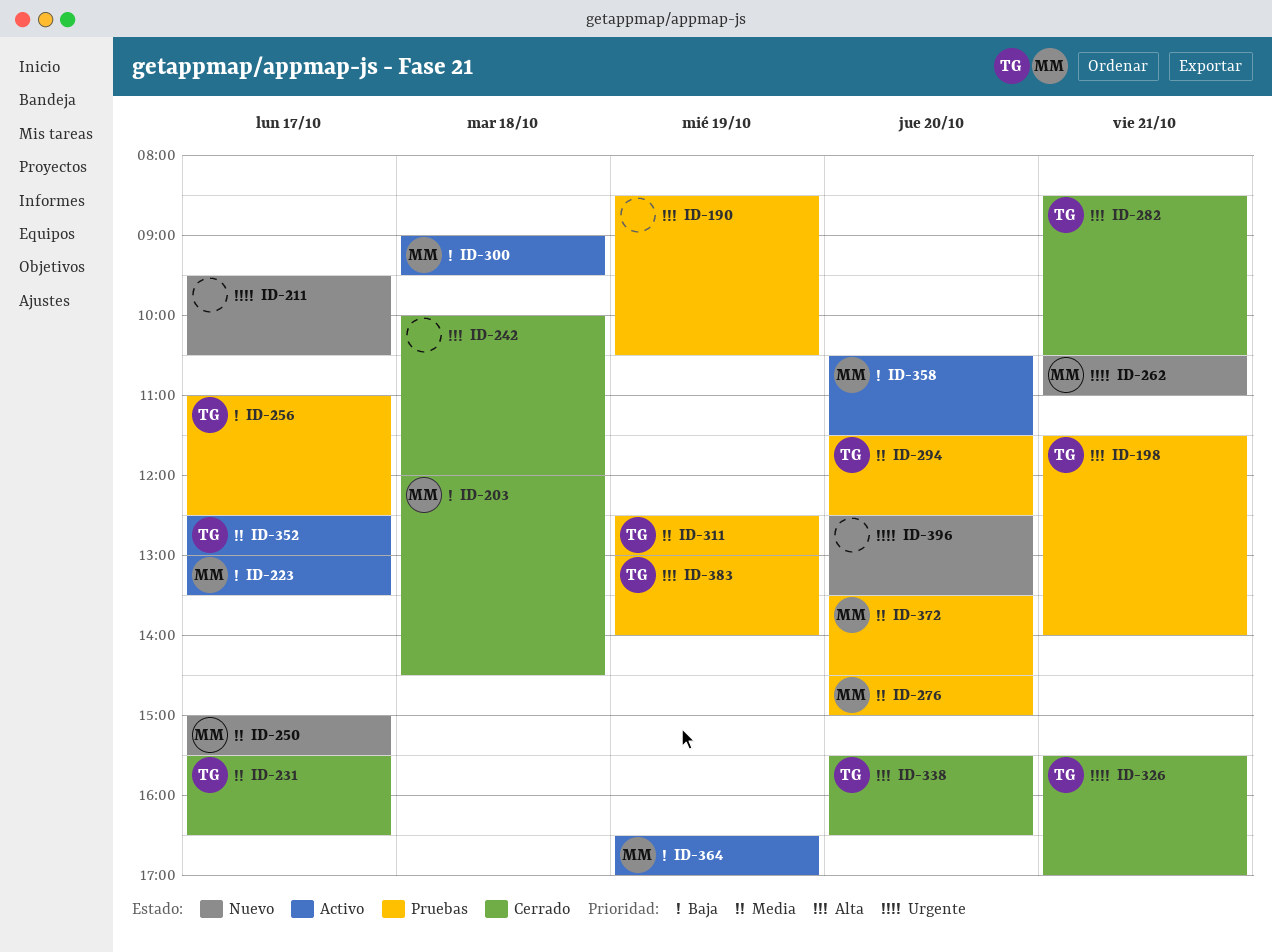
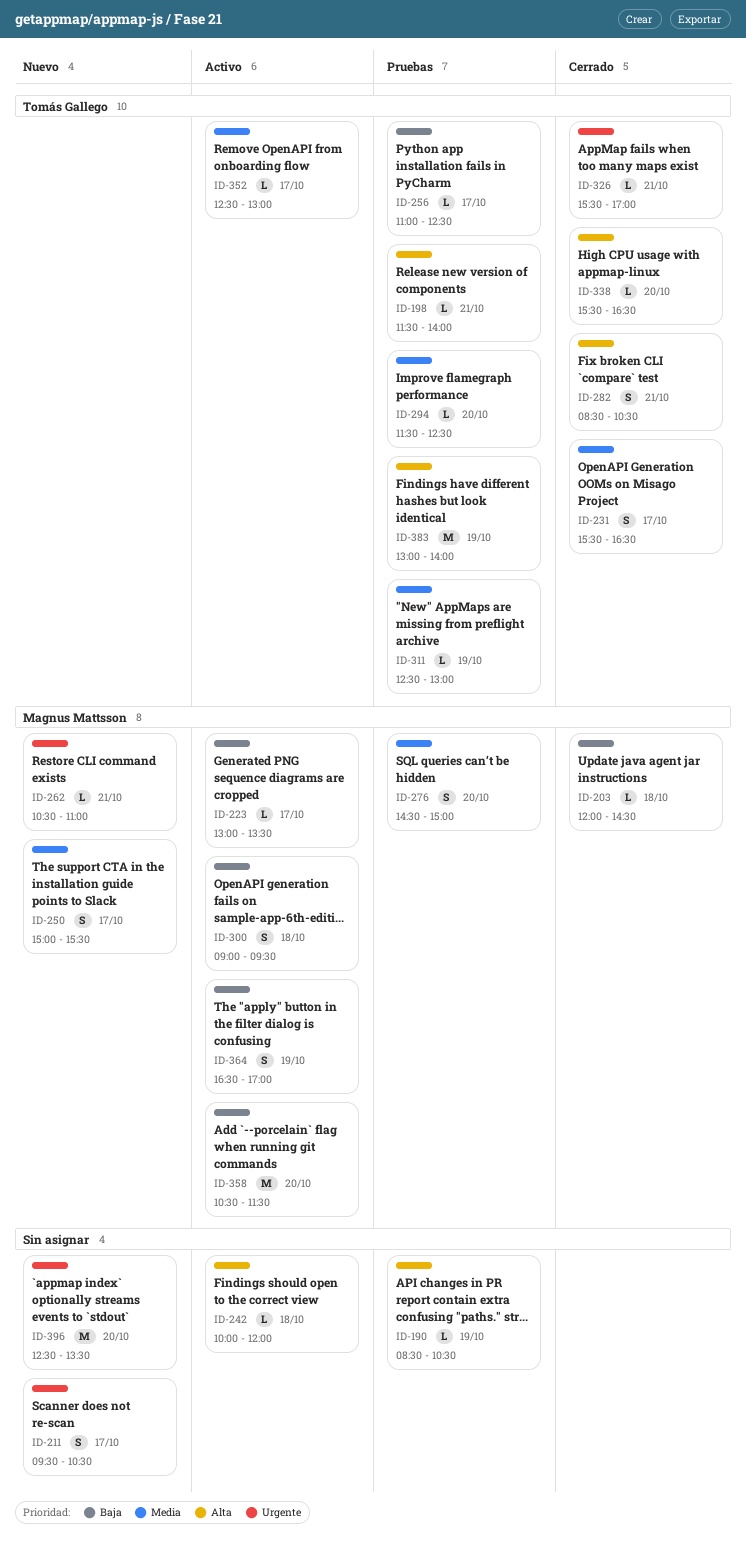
ID-242, status: Cerrado -> Activo
ID-372: present -> none

